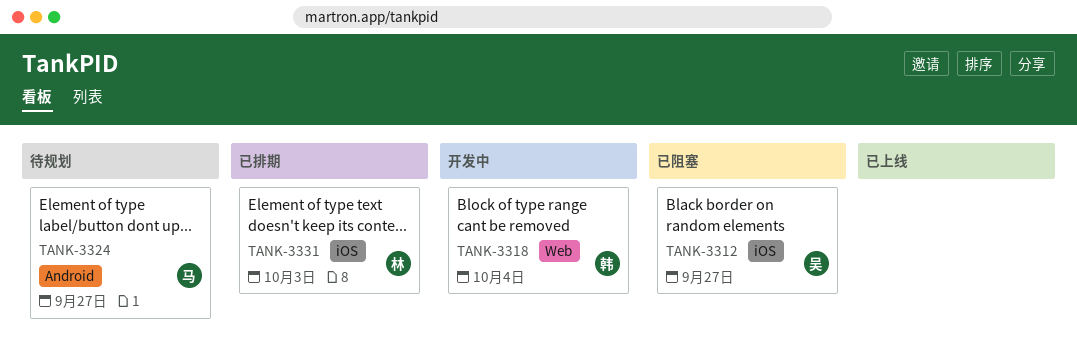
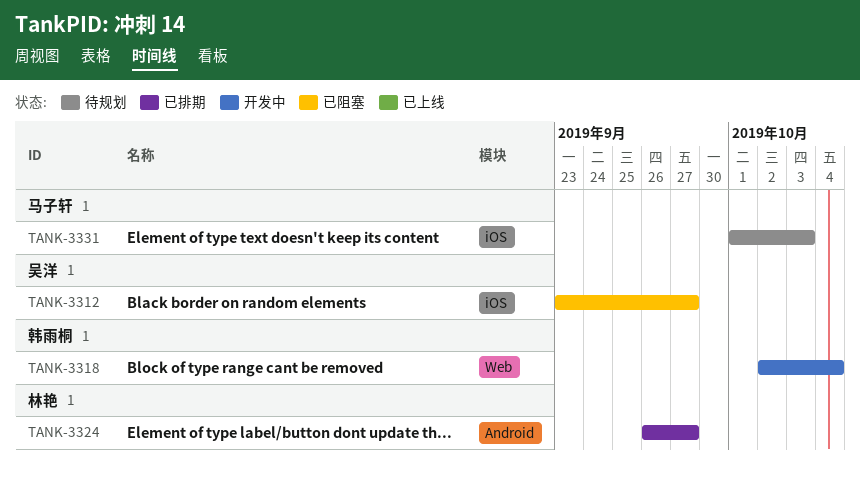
TANK-3324, status: 待规划 -> 已排期
TANK-3324, owner: 马子轩 -> 林艳
TANK-3331, status: 已排期 -> 待规划
TANK-3331, owner: 林艳 -> 马子轩

